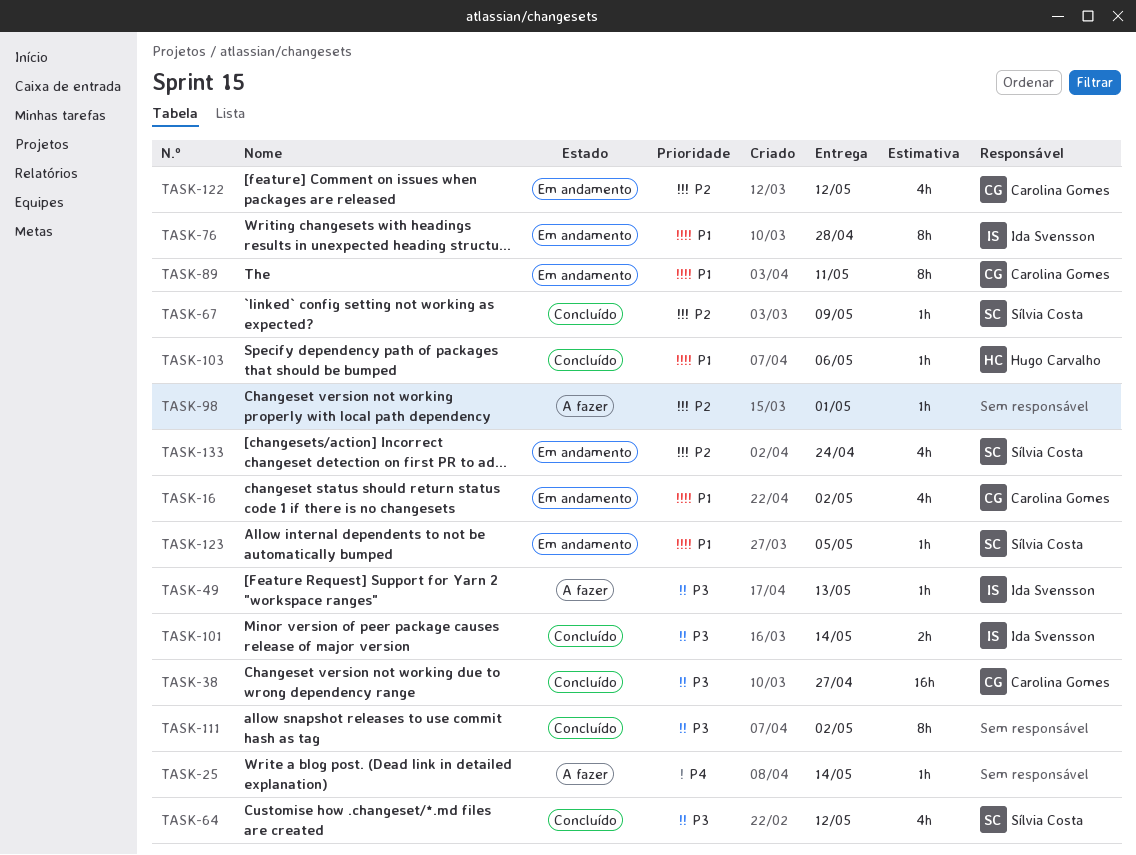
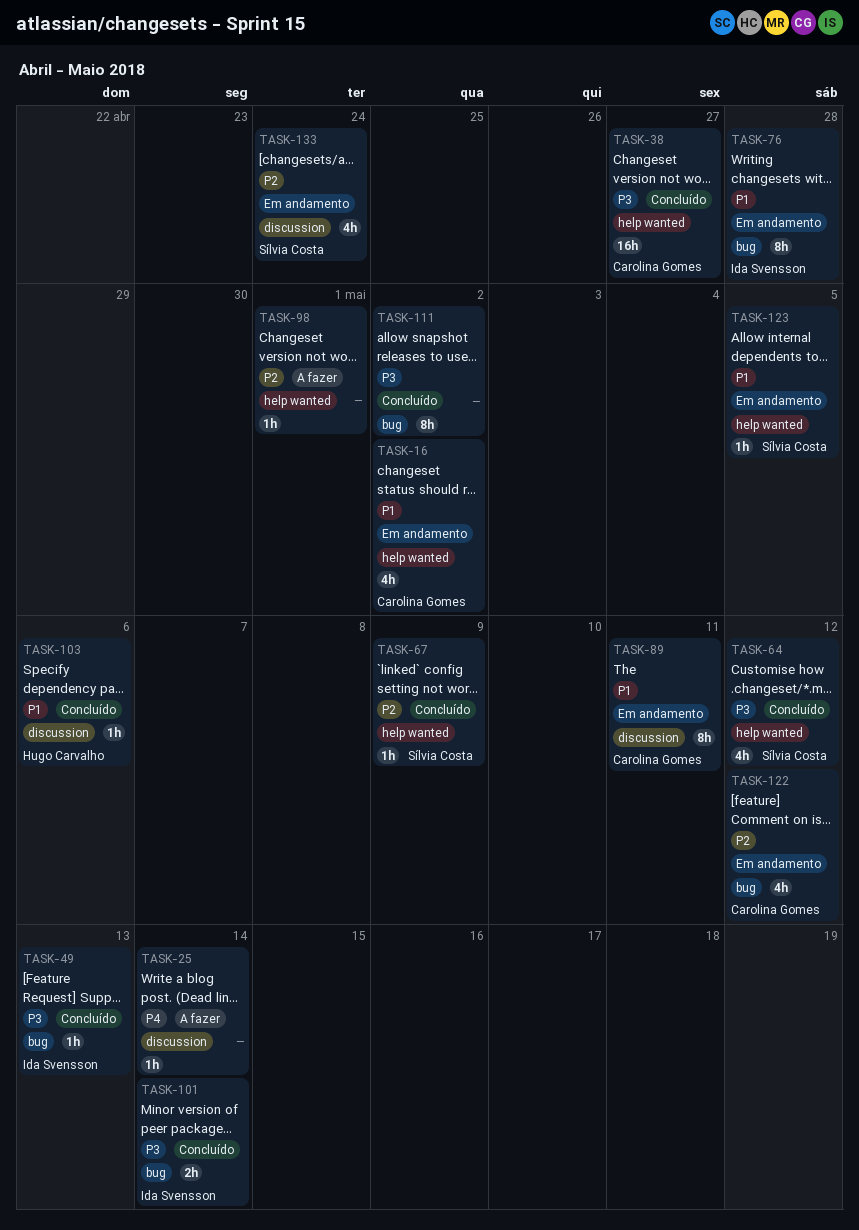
TASK-49, status: A fazer -> Concluído

